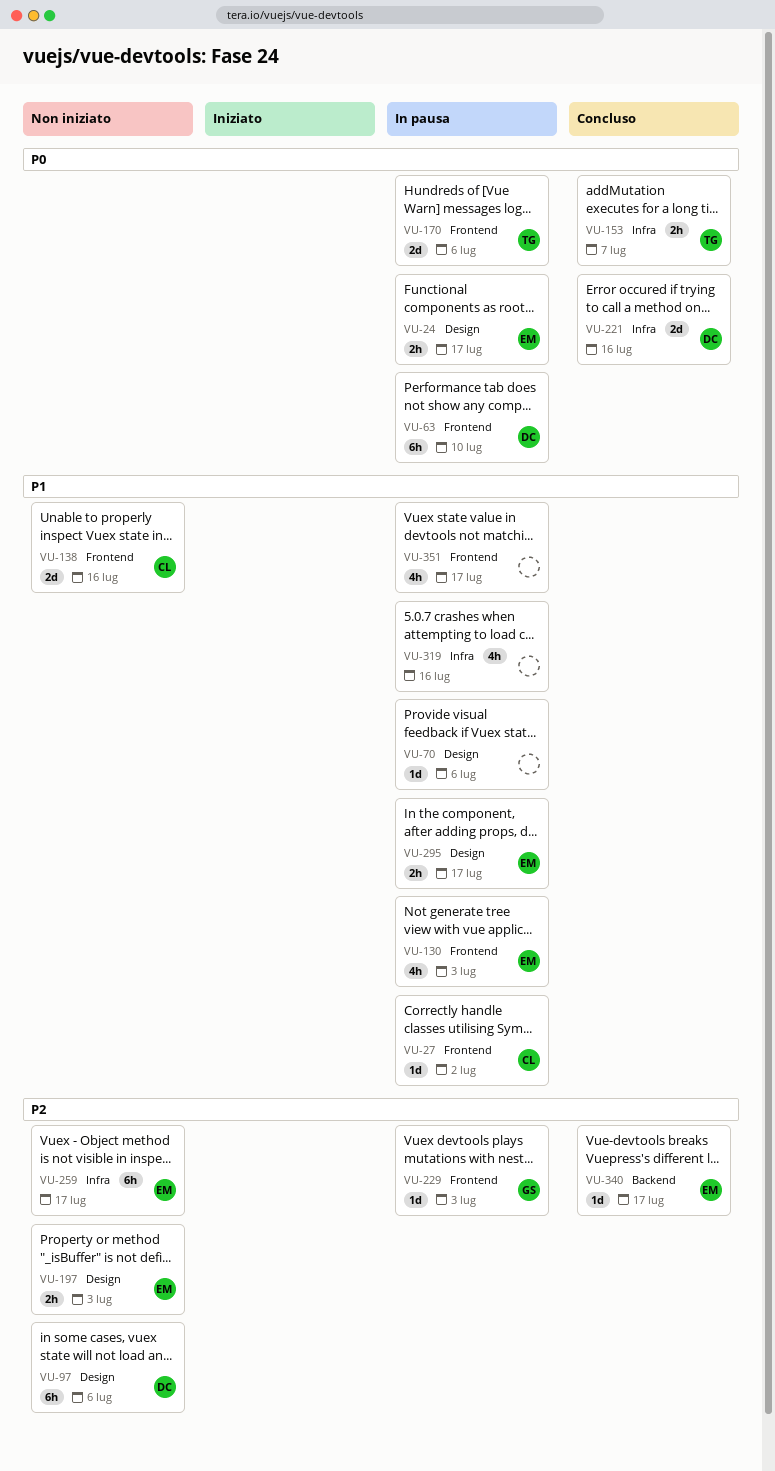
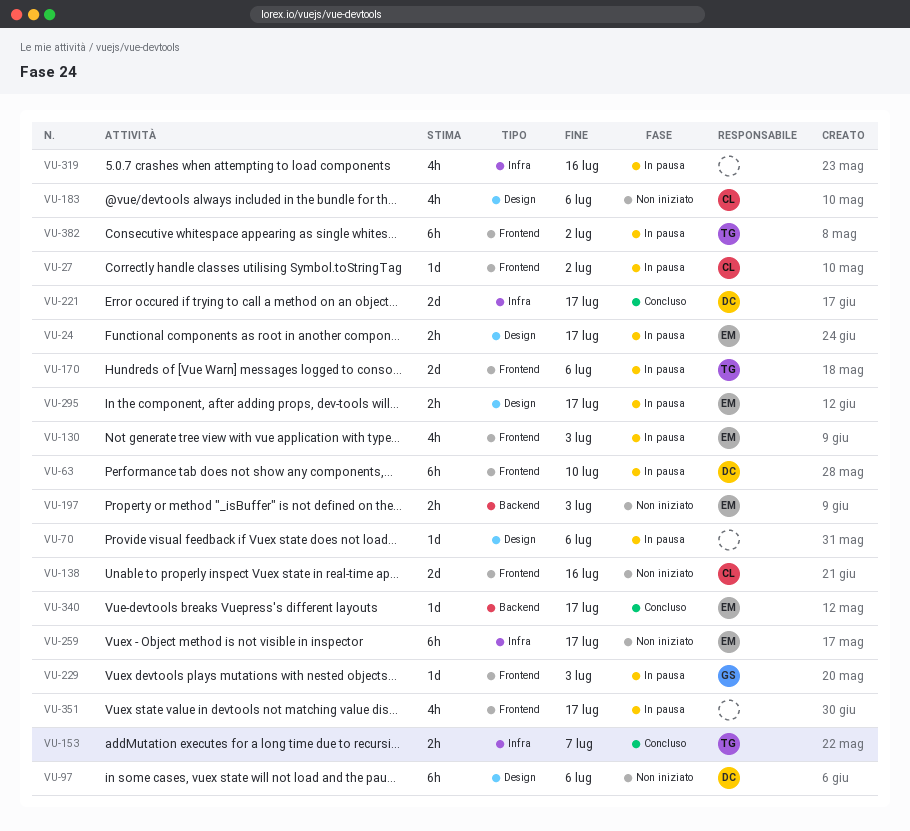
VU-183: none -> present
VU-197, label: Design -> Backend
VU-221, due: Jul 16 -> Jul 17
VU-382: none -> present

